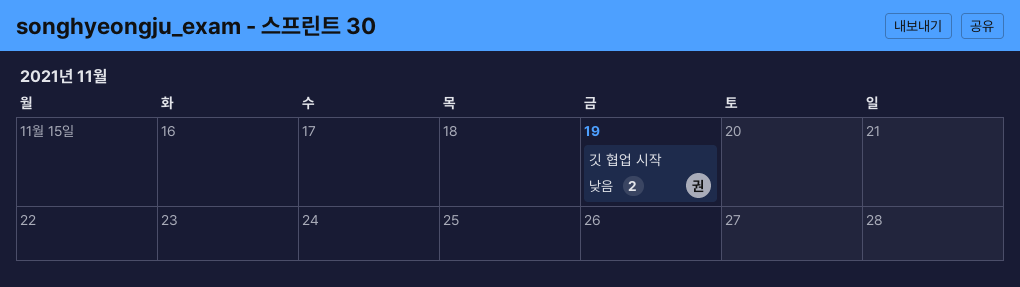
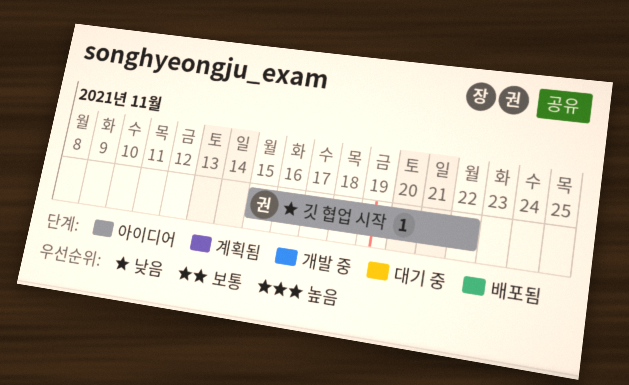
깃 협업 시작, estimate: 2 -> 1
깃 협업 시작, due: Nov 19 -> Nov 22

